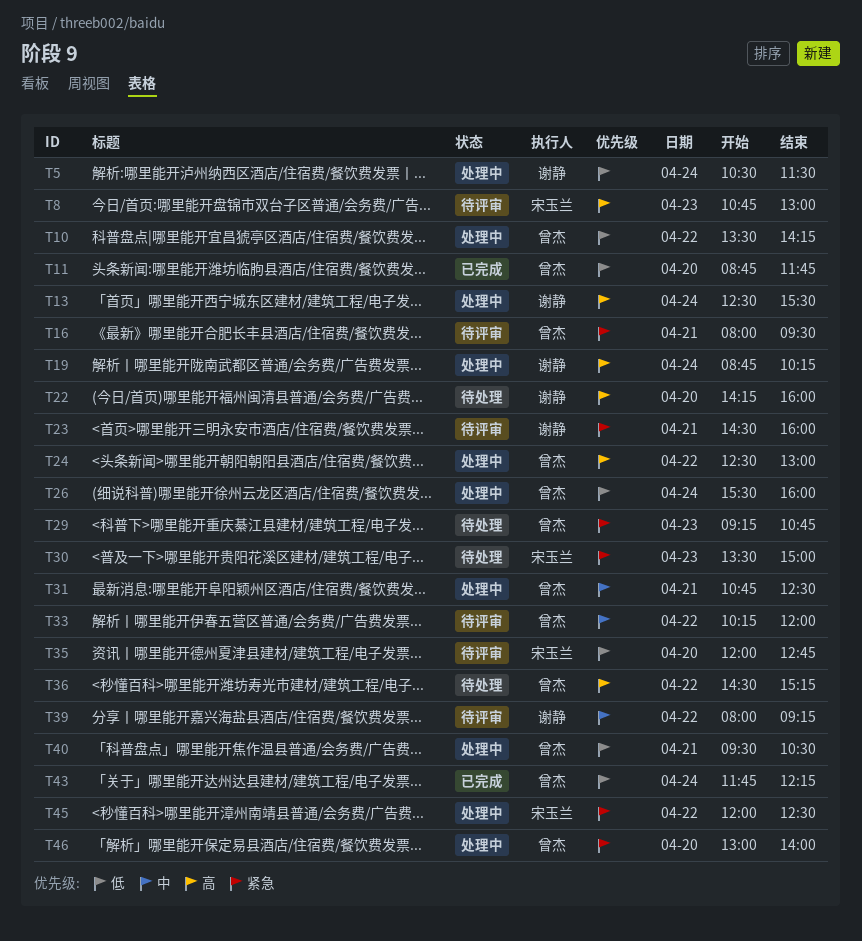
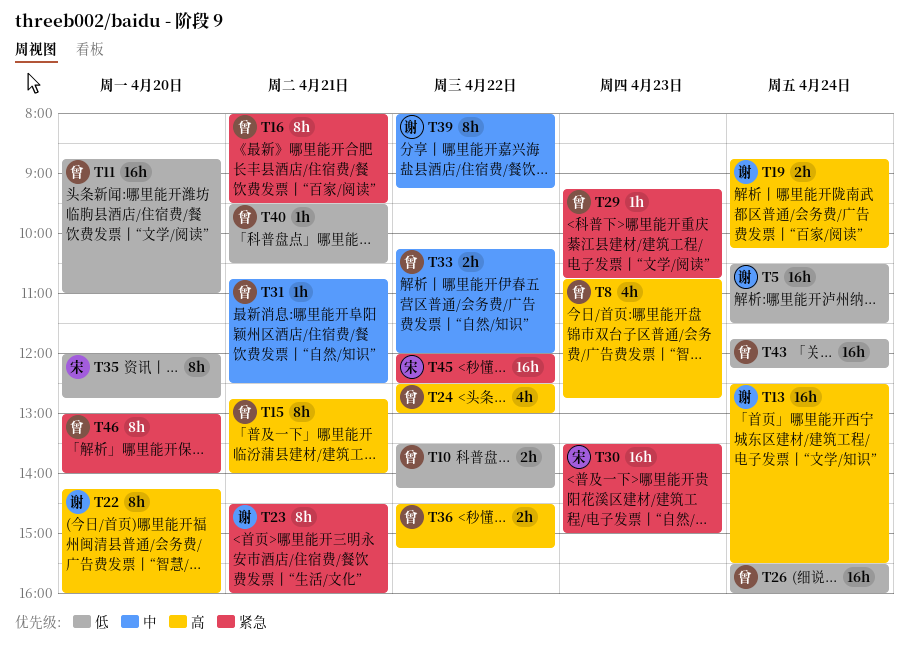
T8, owner: 宋玉兰 -> 曾杰
T8, ends: 13:00 -> 12:45
T11, ends: 11:45 -> 11:00
T15: none -> present

